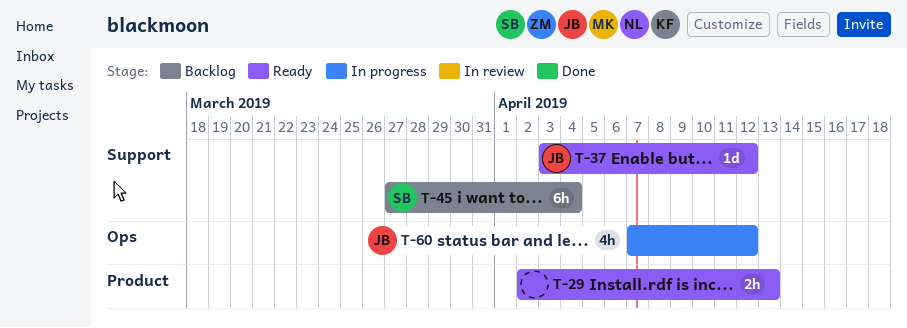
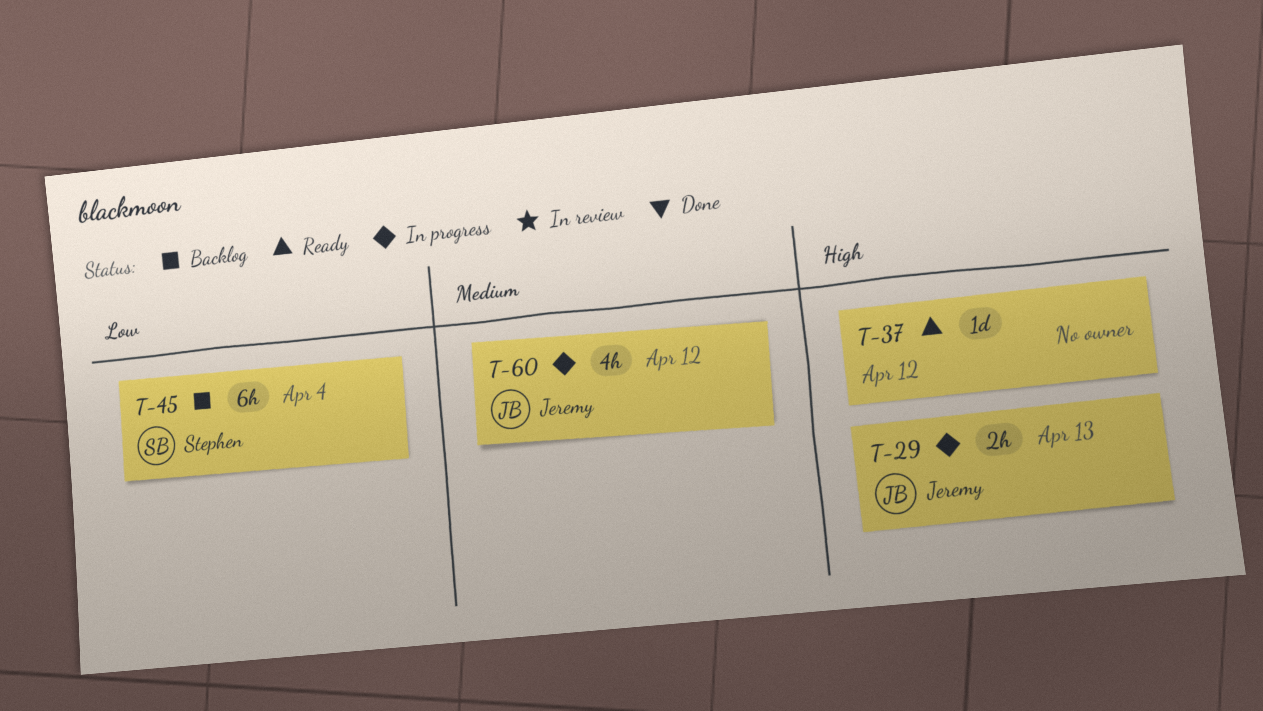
T-29, status: Ready -> In progress
T-29, owner: none -> Jeremy
T-37, owner: Jeremy -> none

